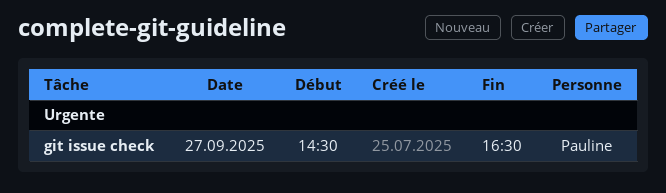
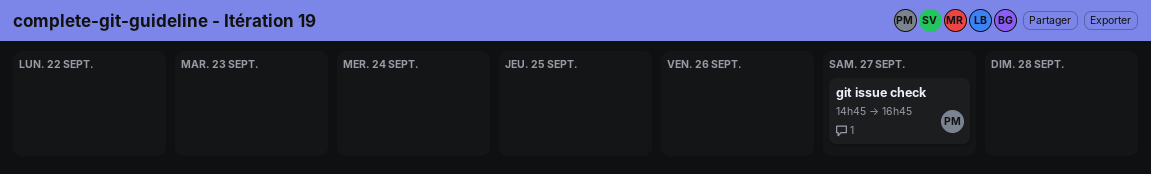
git issue check, begins: 14:30 -> 14:45
git issue check, ends: 16:30 -> 16:45

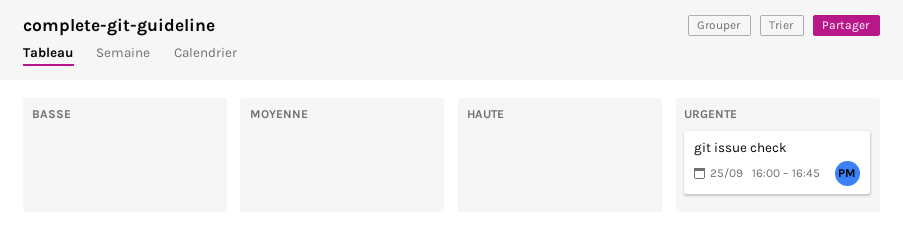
git issue check, day: Sep 27 -> Sep 25
git issue check, begins: 14:45 -> 16:00

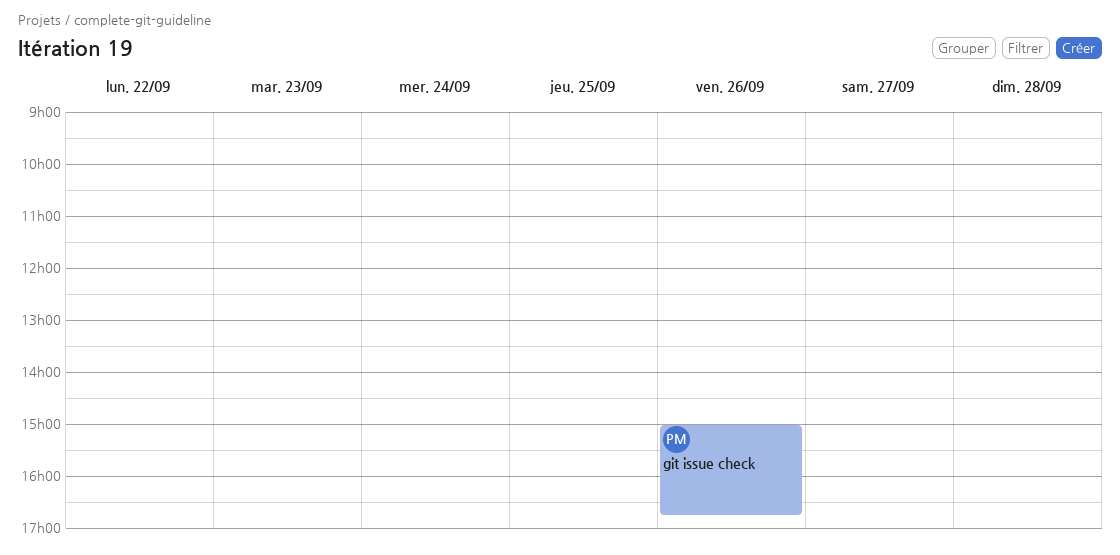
git issue check, day: Sep 25 -> Sep 26
git issue check, begins: 16:00 -> 15:00

